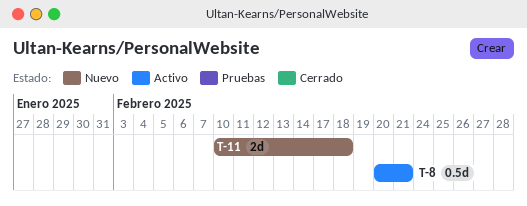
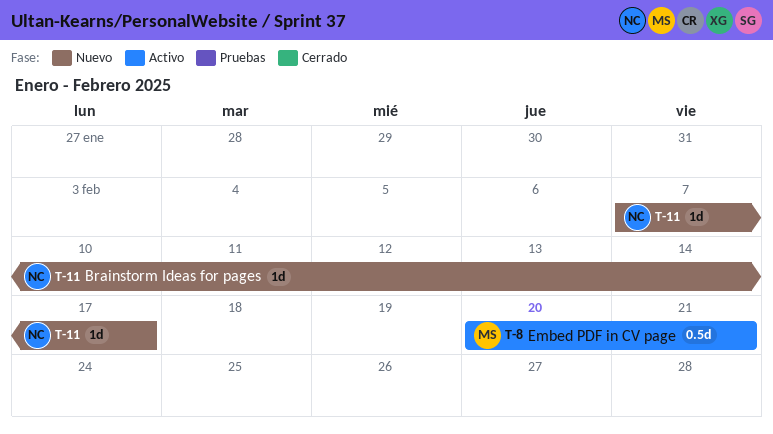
T-11, estimate: 2d -> 1d
T-11, start: Feb 10 -> Feb 7
T-11, due: Feb 18 -> Feb 17

